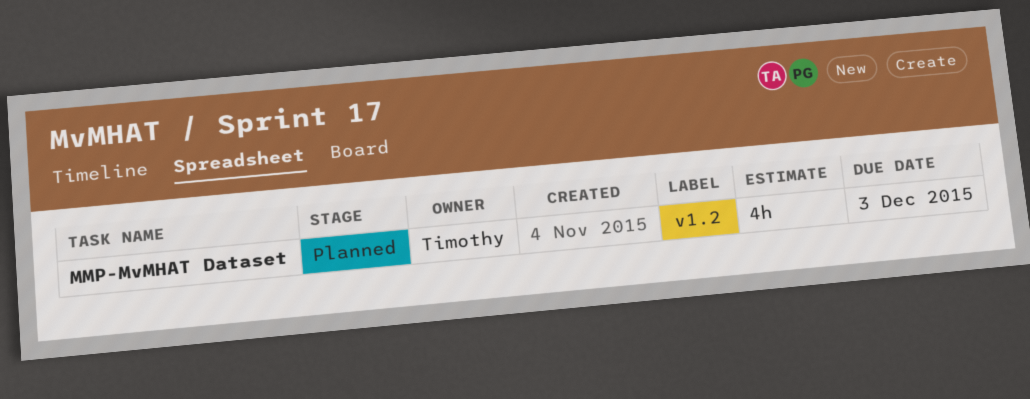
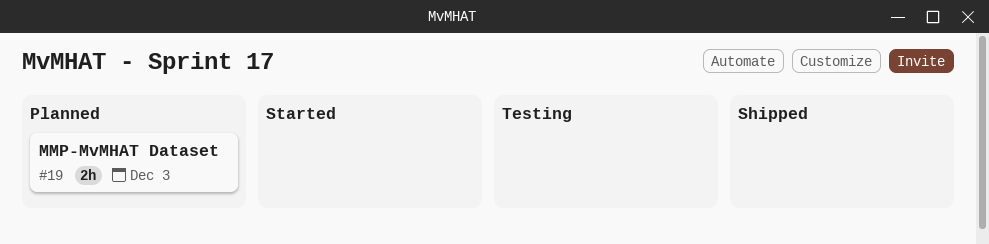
MMP-MvMHAT Dataset, estimate: 4h -> 2h

